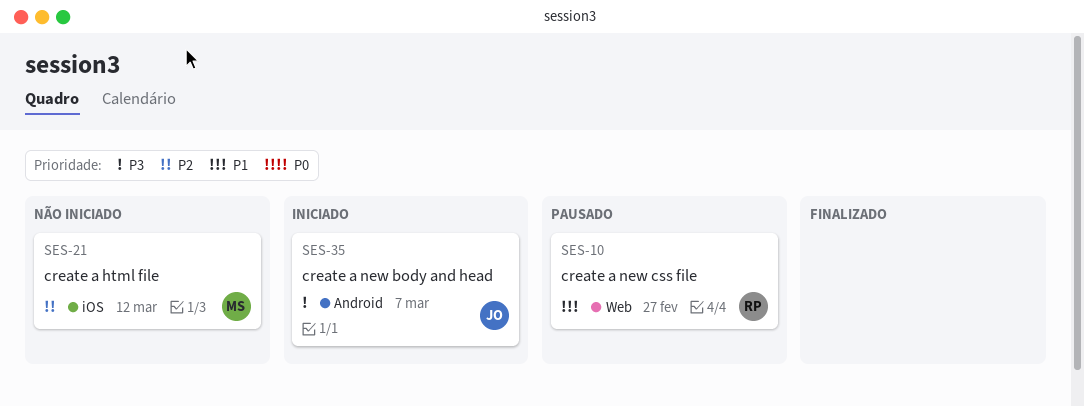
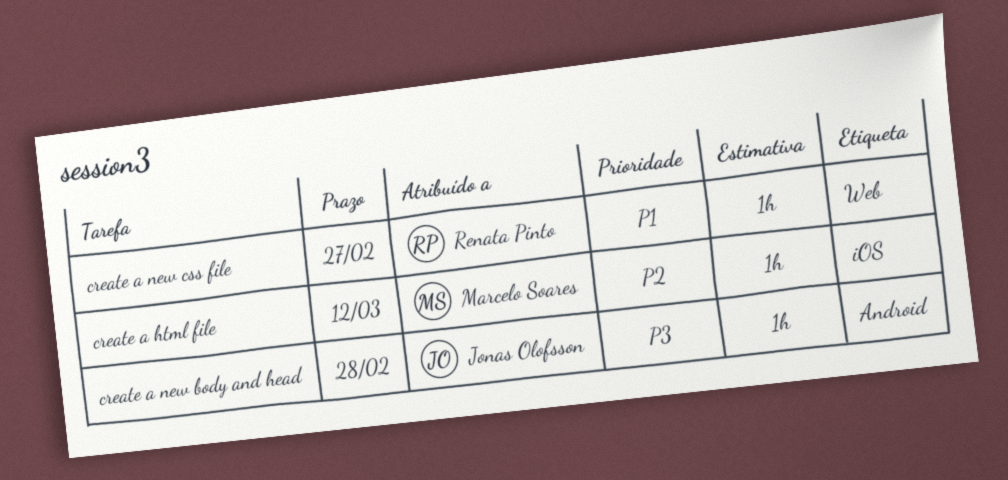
create a new body and head, due: Mar 7 -> Feb 28

